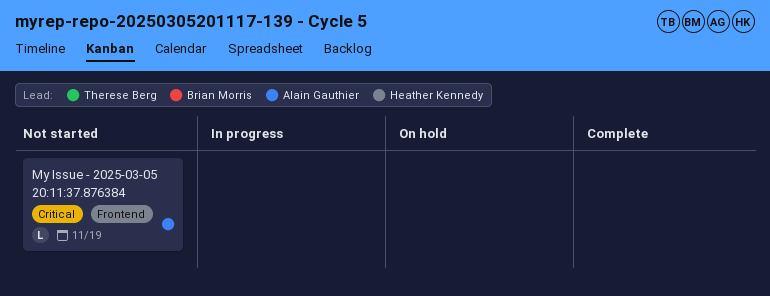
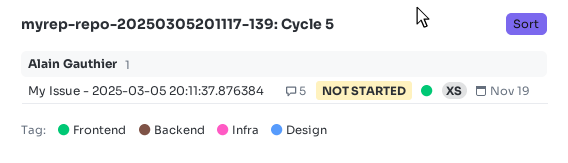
My Issue - 2025-03-05 20:11:37.876384, estimate: L -> XS

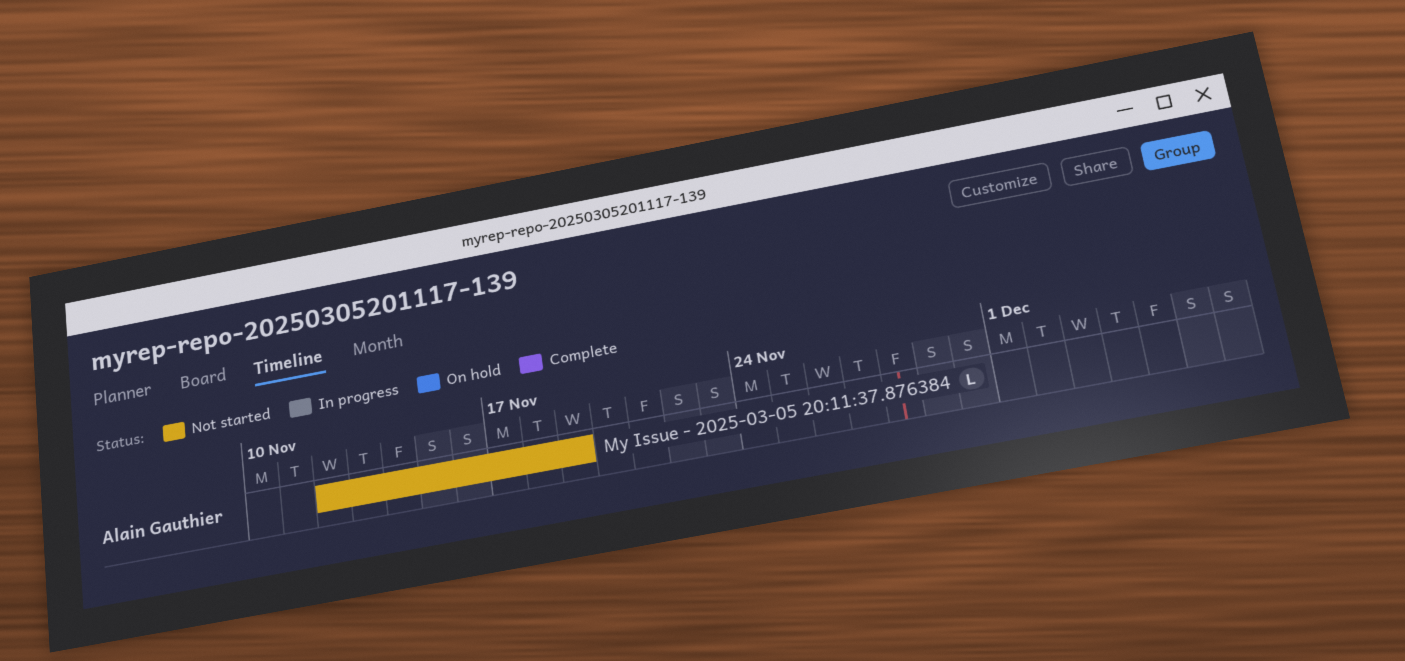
My Issue - 2025-03-05 20:11:37.876384, estimate: XS -> L

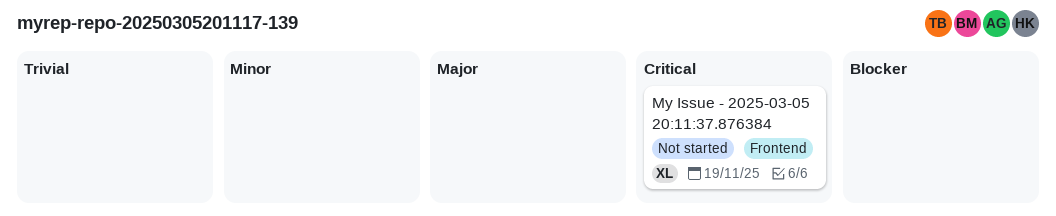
My Issue - 2025-03-05 20:11:37.876384, estimate: L -> XL

